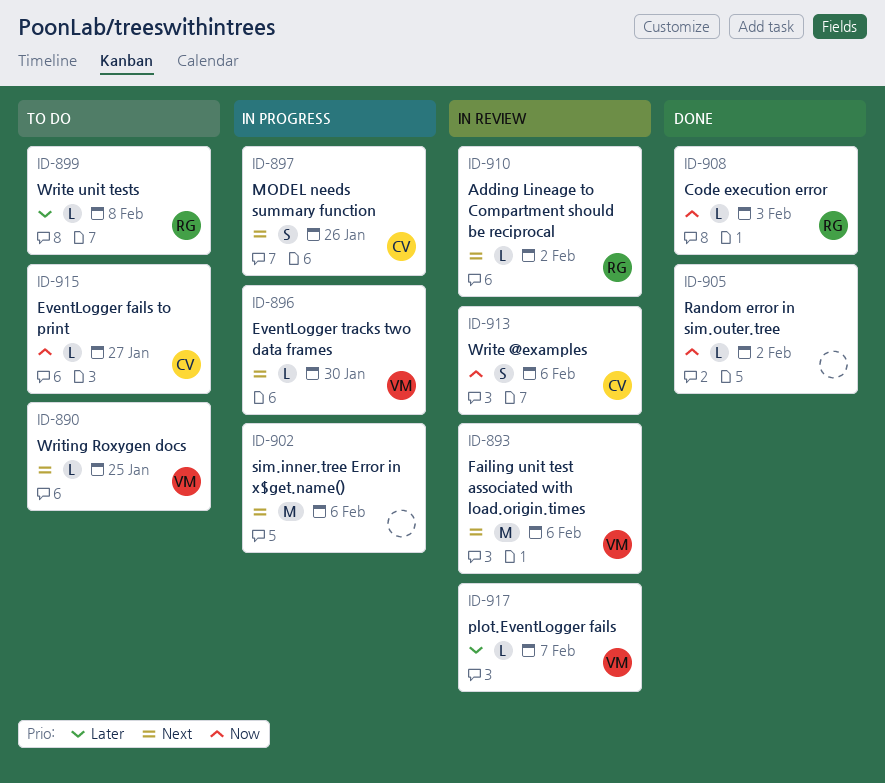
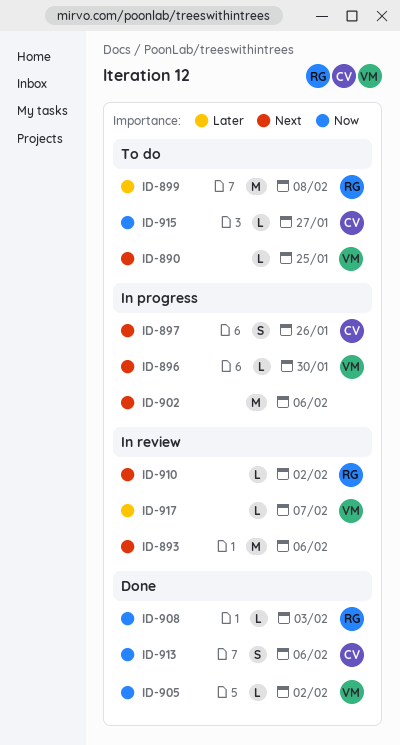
ID-893, owner: VM -> none
ID-899, estimate: L -> M
ID-905, owner: none -> VM
ID-913, status: In review -> Done

